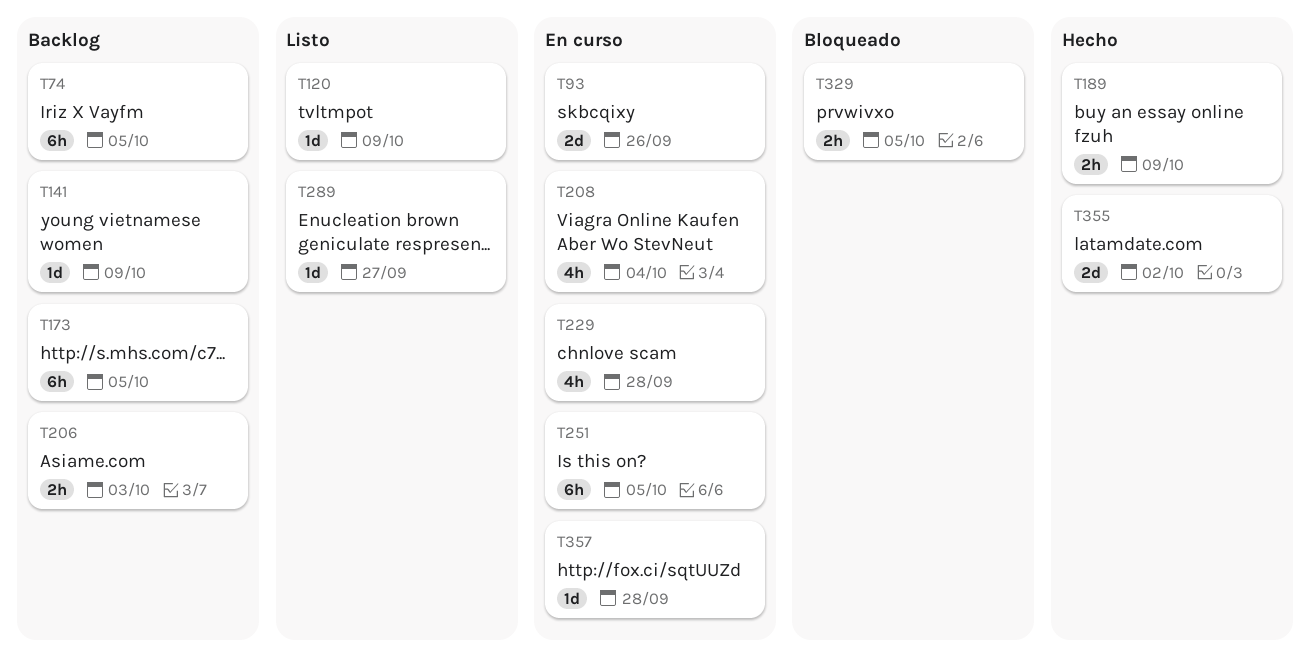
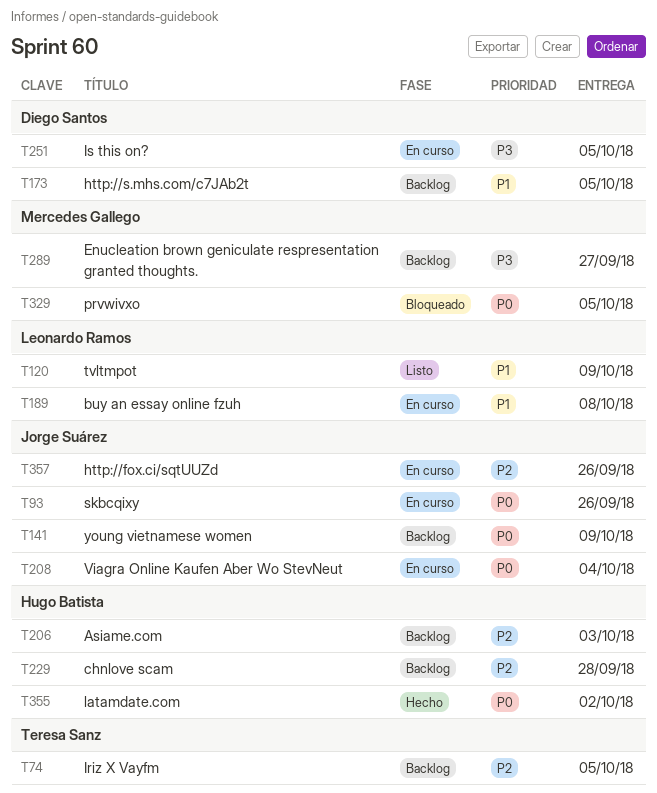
T189, status: Hecho -> En curso
T189, due: Oct 9 -> Oct 8
T229, status: En curso -> Backlog
T289, status: Listo -> Backlog
T357, due: Sep 28 -> Sep 26

